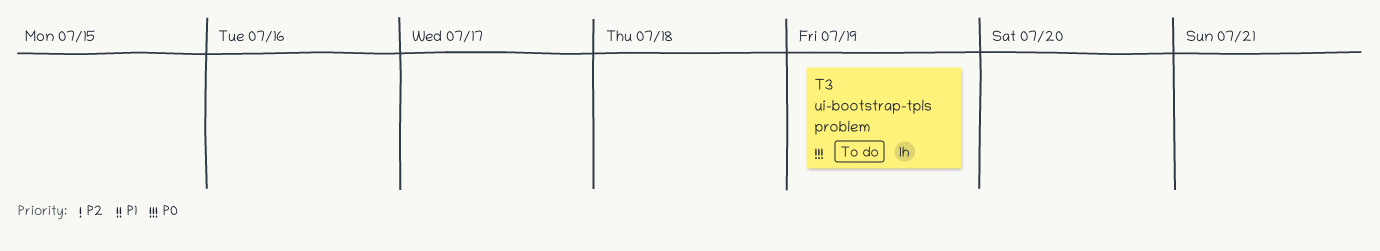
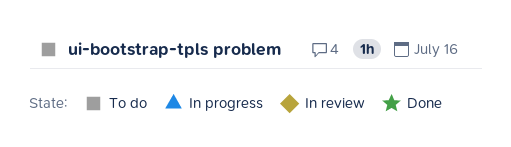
ui-bootstrap-tpls problem, due: Jul 19 -> Jul 16

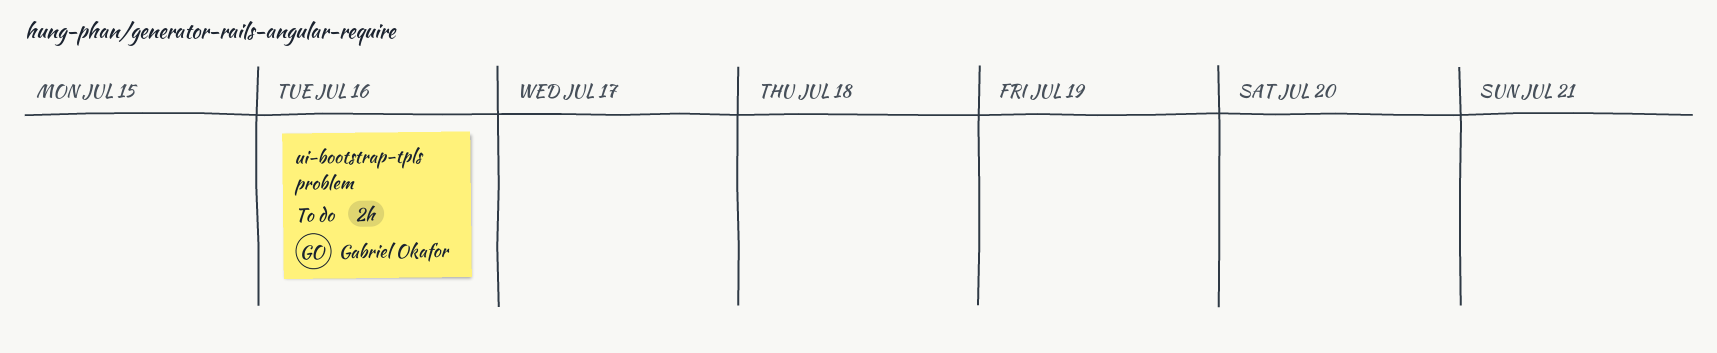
ui-bootstrap-tpls problem, estimate: 1h -> 2h

